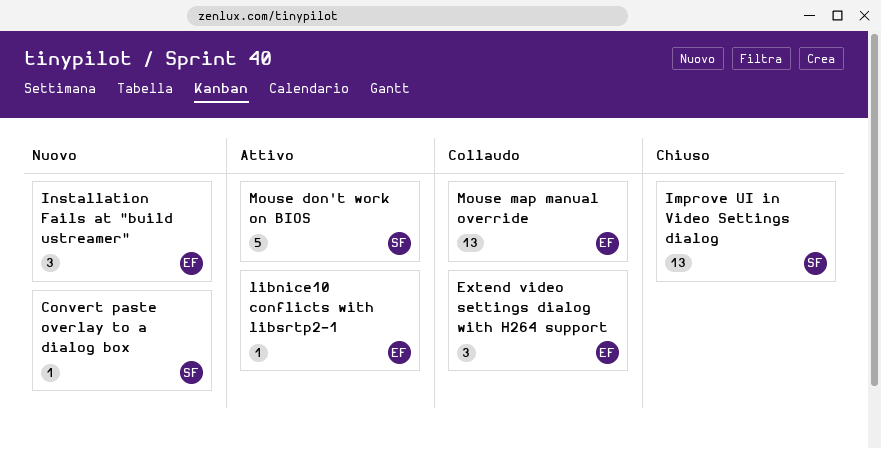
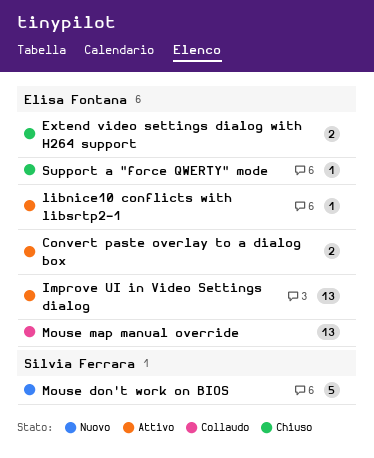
Convert paste overlay to a dialog box, status: Nuovo -> Attivo
Convert paste overlay to a dialog box, owner: Silvia Ferrara -> Elisa Fontana
Convert paste overlay to a dialog box, estimate: 1 -> 2
Extend video settings dialog with H264 support, status: Collaudo -> Chiuso
Extend video settings dialog with H264 support, estimate: 3 -> 2
Improve UI in Video Settings dialog, status: Chiuso -> Attivo
Improve UI in Video Settings dialog, owner: Silvia Ferrara -> Elisa Fontana
Installation Fails at "build ustreamer": present -> none
Mouse don't work on BIOS, status: Attivo -> Nuovo
Support a "force QWERTY" mode: none -> present

